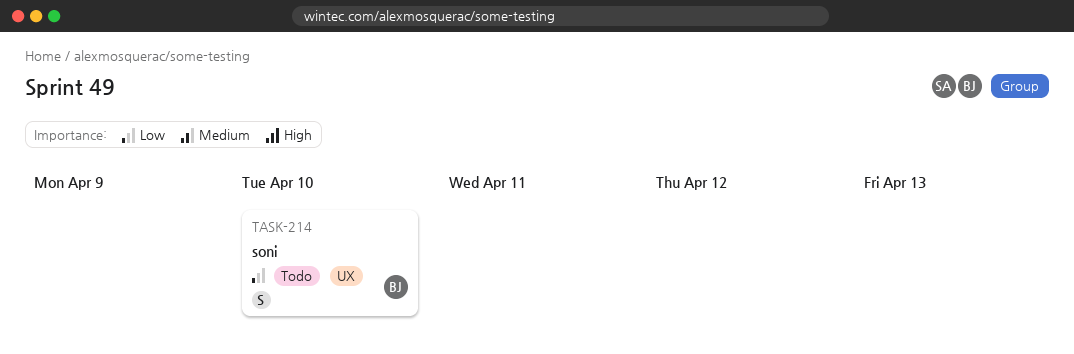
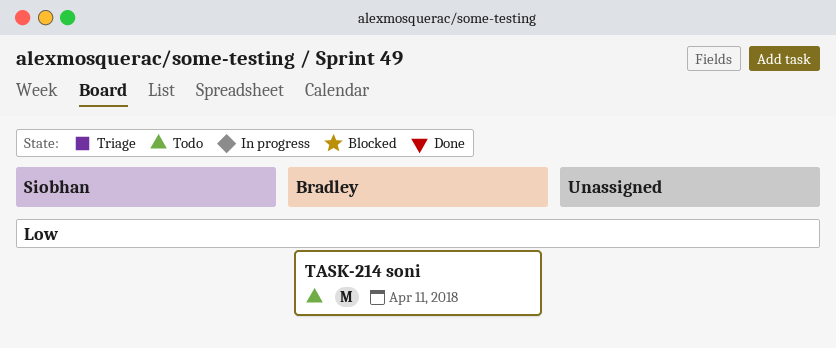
TASK-214, estimate: S -> M
TASK-214, due: Apr 10 -> Apr 11

